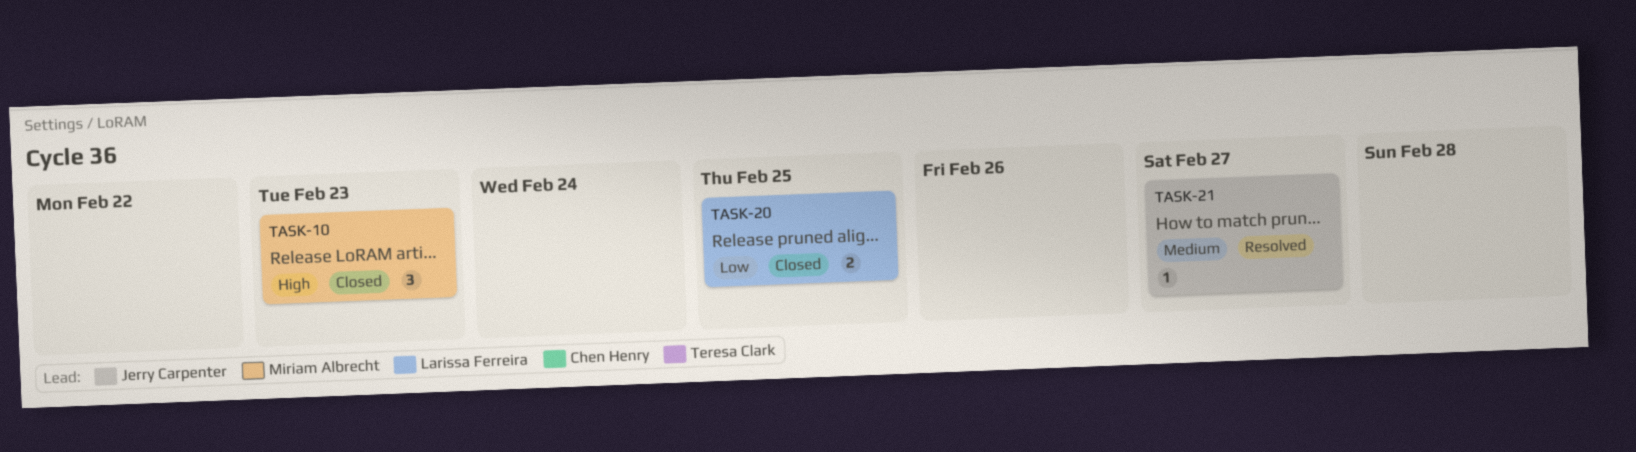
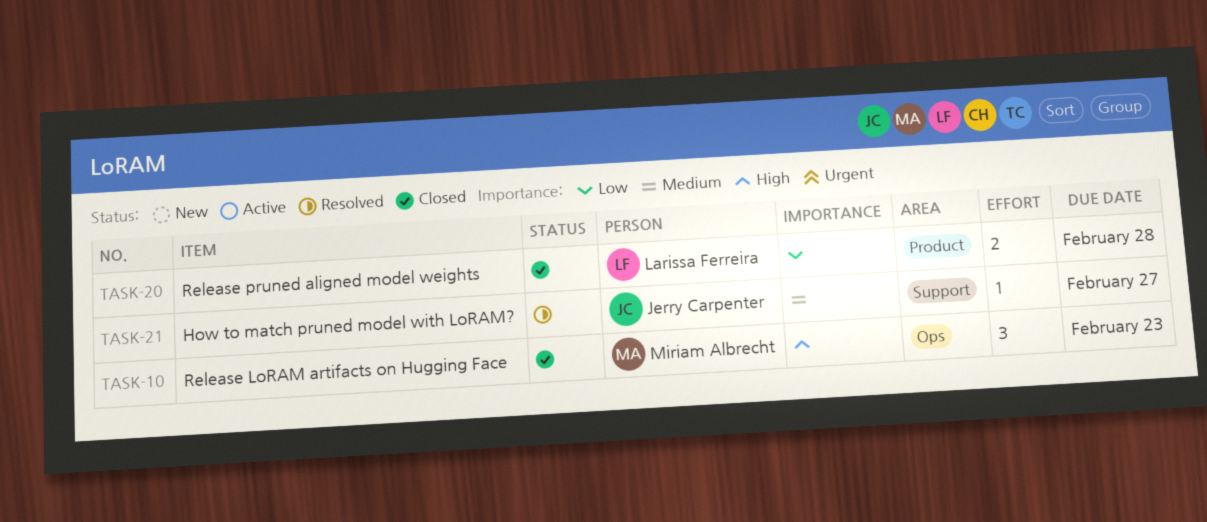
TASK-20, due: Feb 25 -> Feb 28

